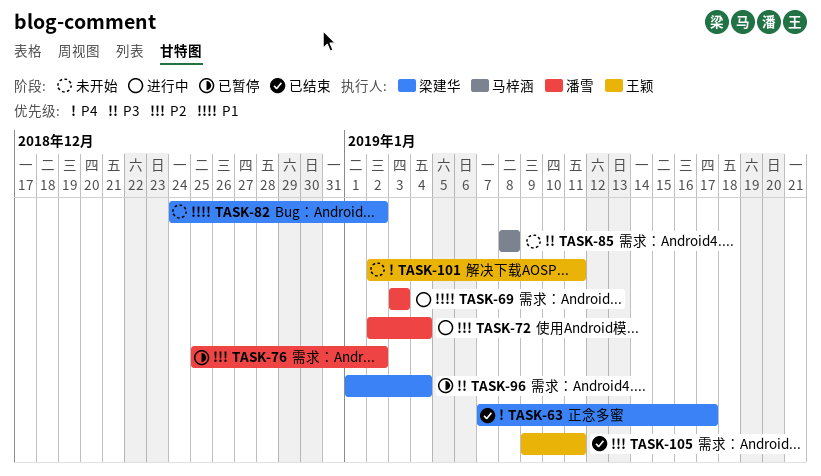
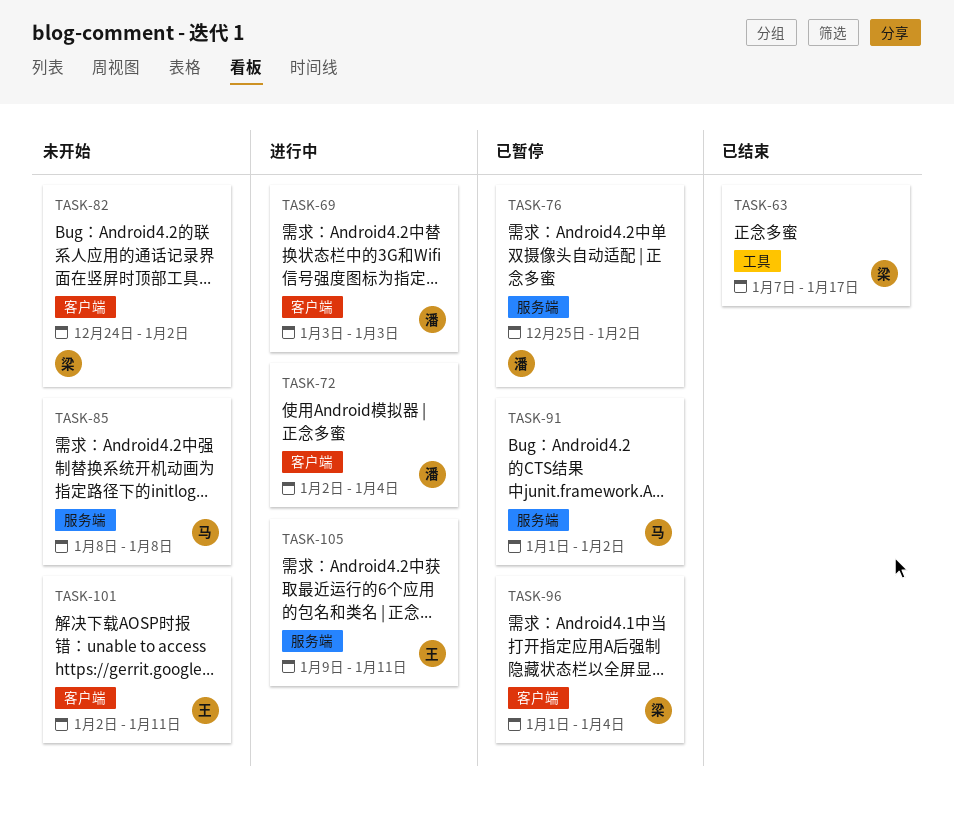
TASK-91: none -> present
TASK-105, status: 已结束 -> 进行中

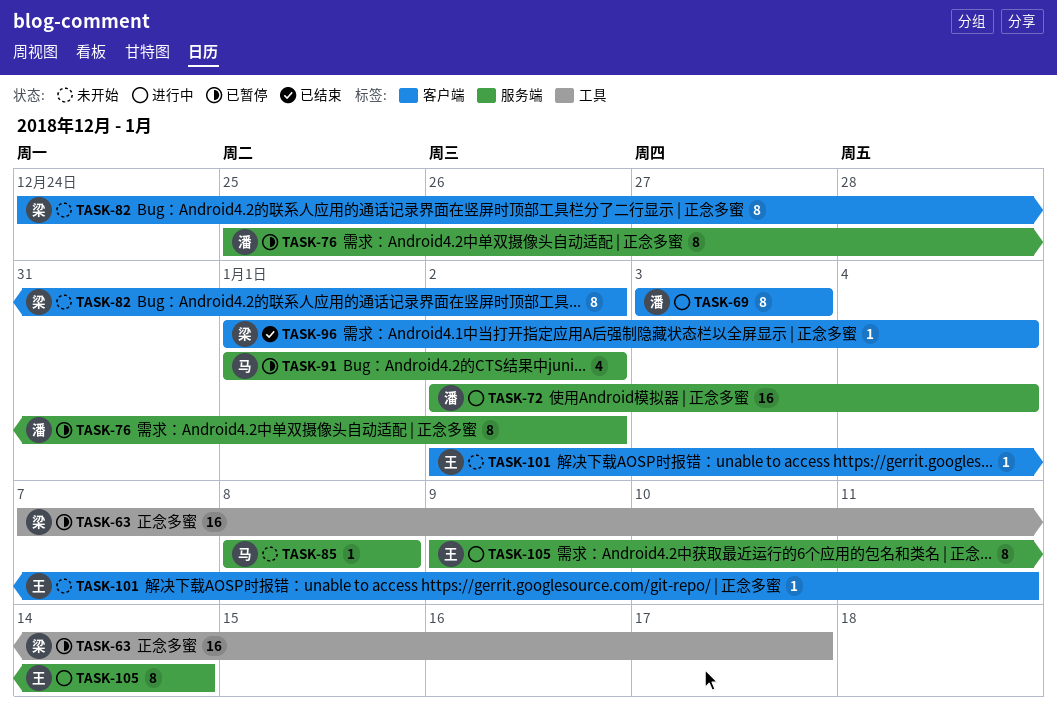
TASK-63, status: 已结束 -> 已暂停
TASK-72, label: 客户端 -> 服务端
TASK-96, status: 已暂停 -> 已结束
TASK-105, due: Jan 11 -> Jan 14

